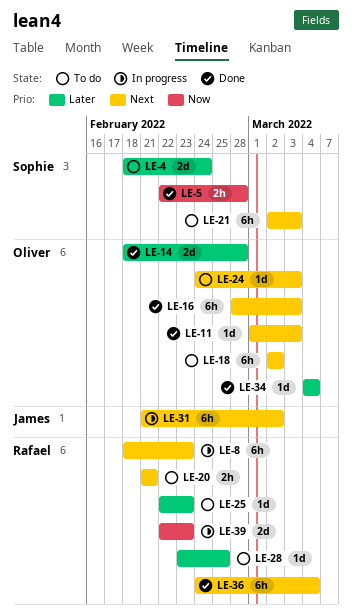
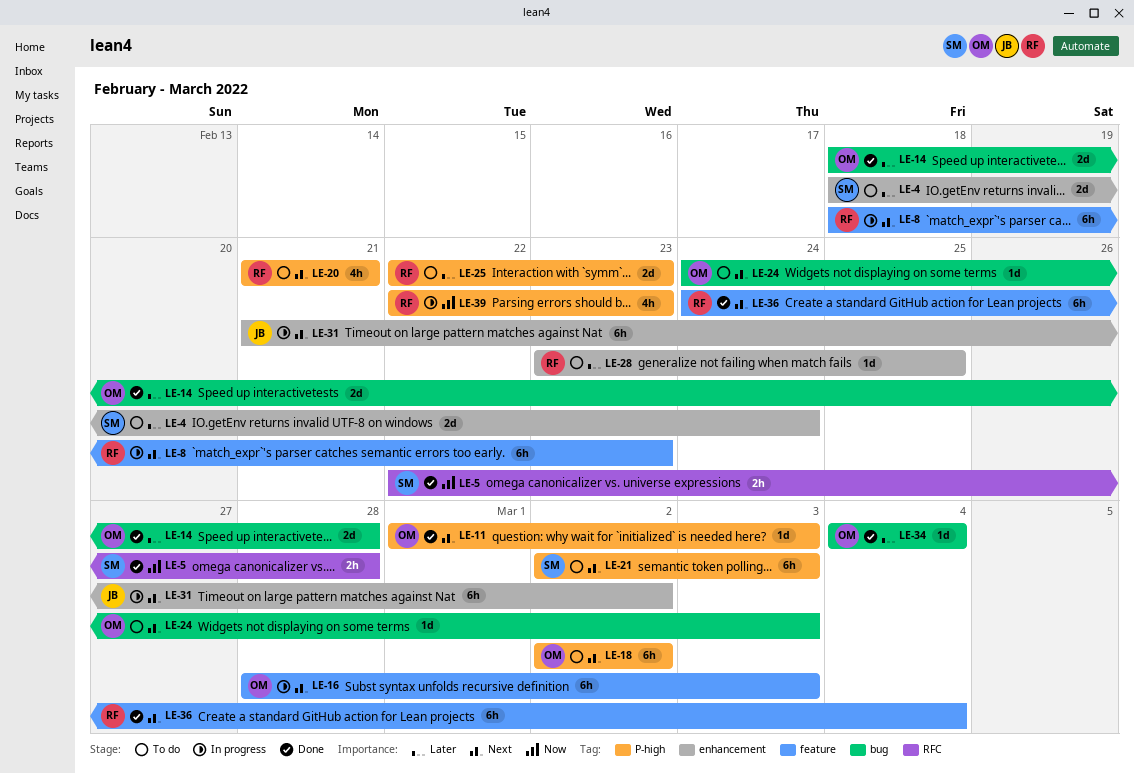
LE-16, status: Done -> In progress
LE-20, estimate: 2h -> 4h
LE-25, estimate: 1d -> 2d
LE-39, estimate: 2d -> 4h

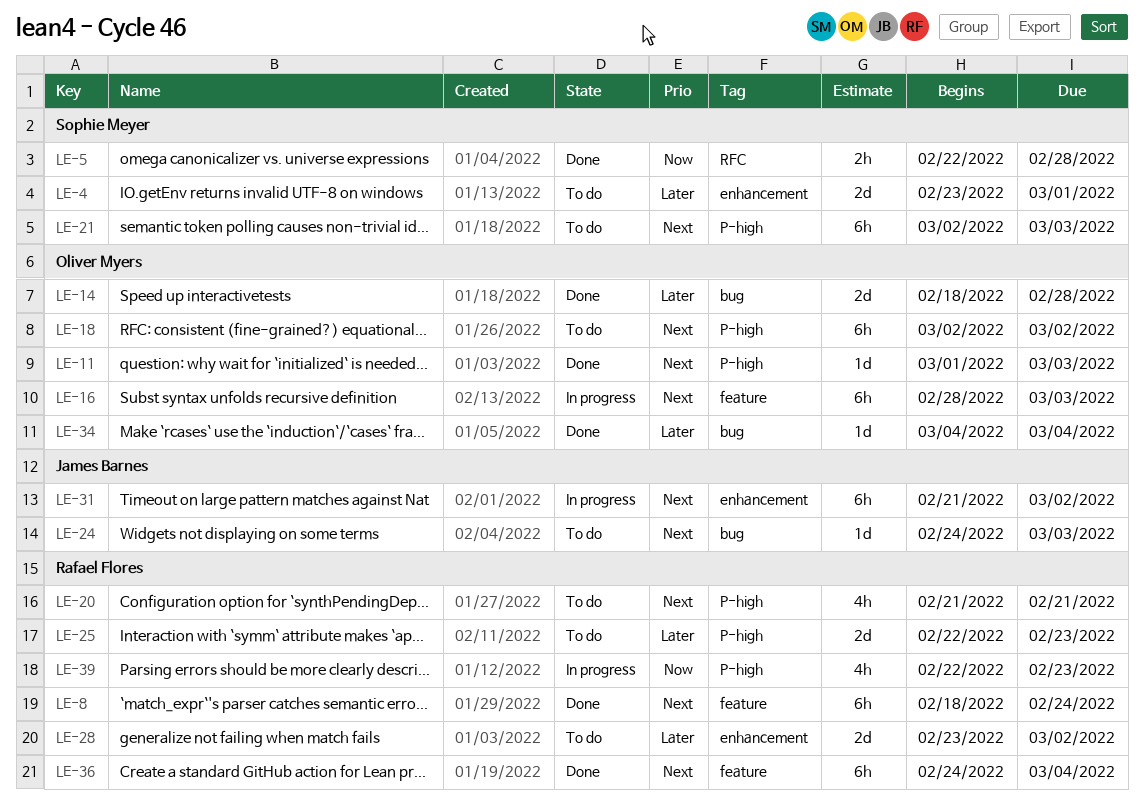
LE-4, start: Feb 18 -> Feb 23
LE-4, due: Feb 24 -> Mar 1
LE-8, status: In progress -> Done
LE-8, due: Feb 23 -> Feb 24
LE-24, owner: Oliver Myers -> James Barnes
LE-28, estimate: 1d -> 2d
LE-28, due: Feb 25 -> Mar 2

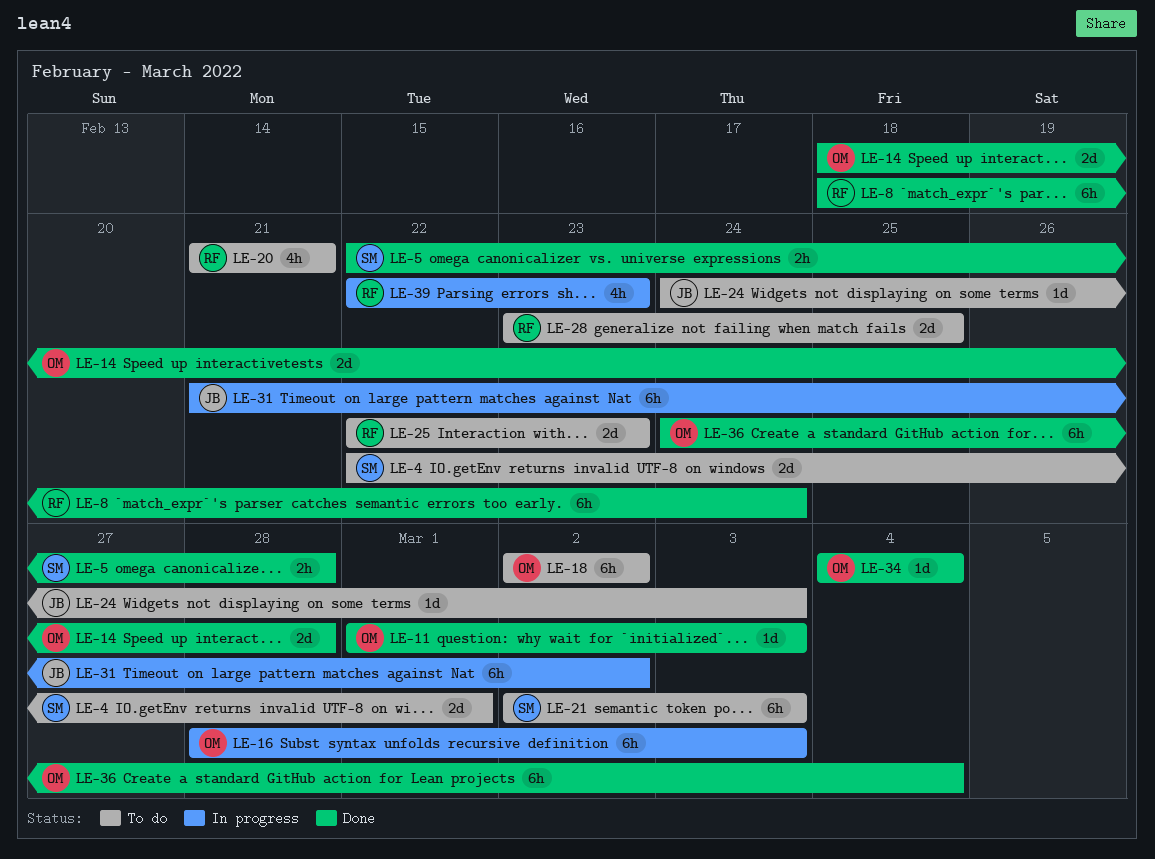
LE-4, start: Feb 23 -> Feb 22
LE-28, due: Mar 2 -> Feb 25
LE-36, owner: Rafael Flores -> Oliver Myers

